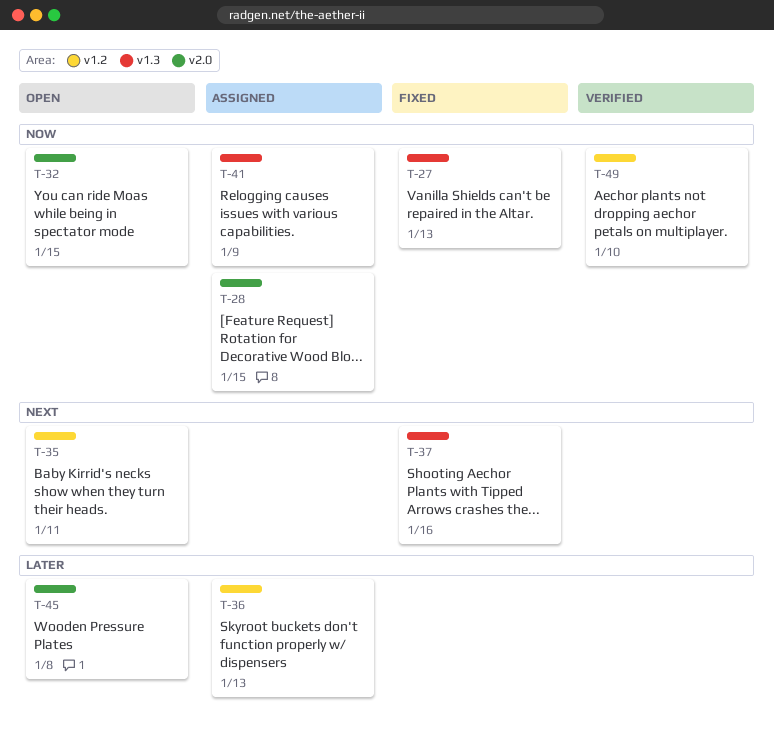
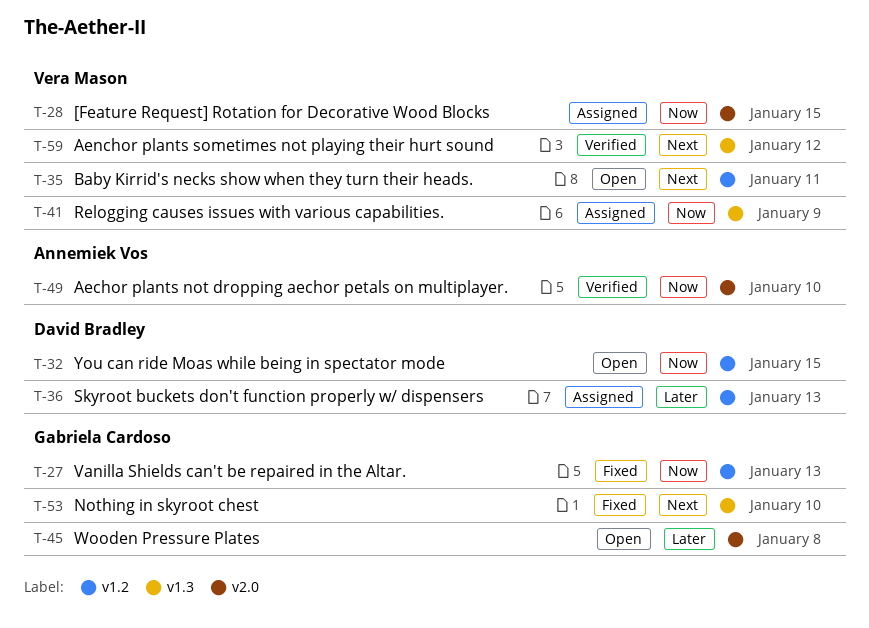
T-27, label: v1.3 -> v1.2
T-32, label: v2.0 -> v1.2
T-37: present -> none
T-49, label: v1.2 -> v2.0
T-53: none -> present
T-59: none -> present

